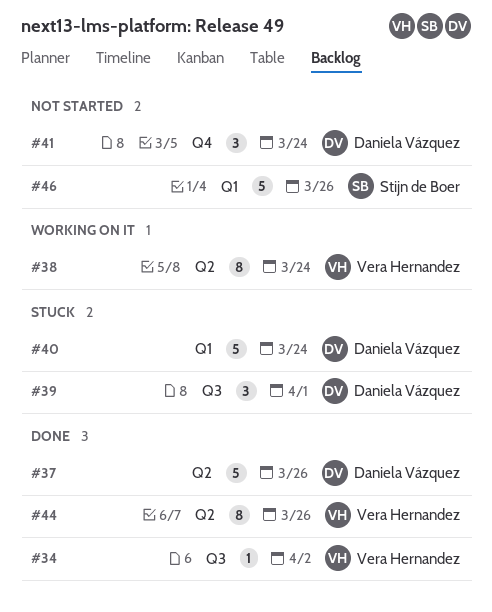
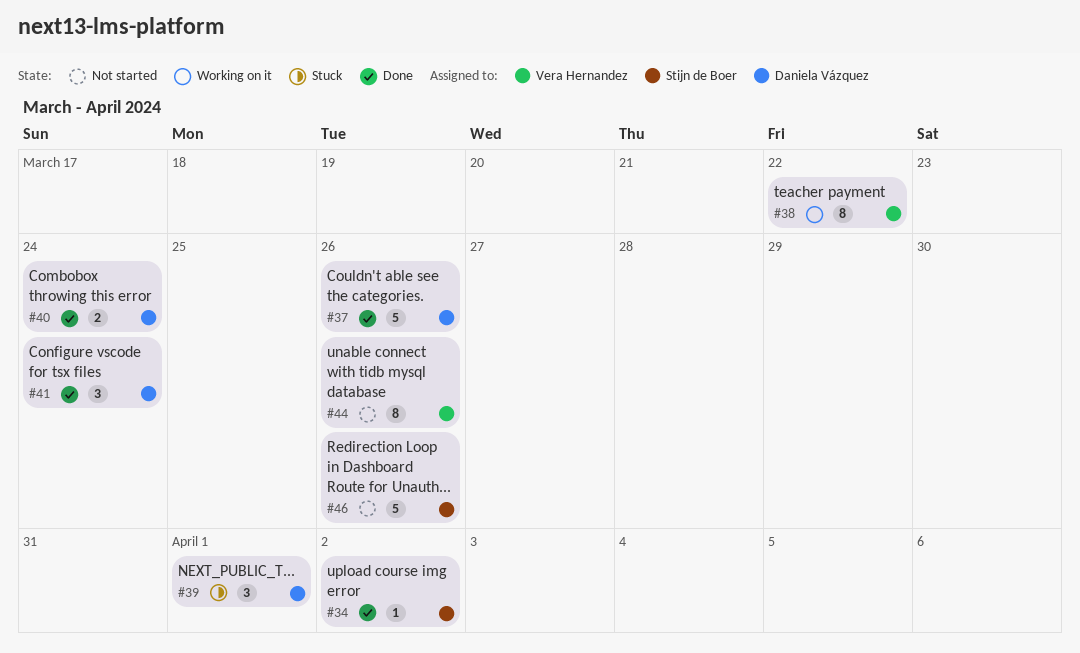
#34, owner: Vera Hernandez -> Stijn de Boer
#38, due: Mar 24 -> Mar 22
#40, status: Stuck -> Done
#40, estimate: 5 -> 2
#41, status: Not started -> Done
#44, status: Done -> Not started

